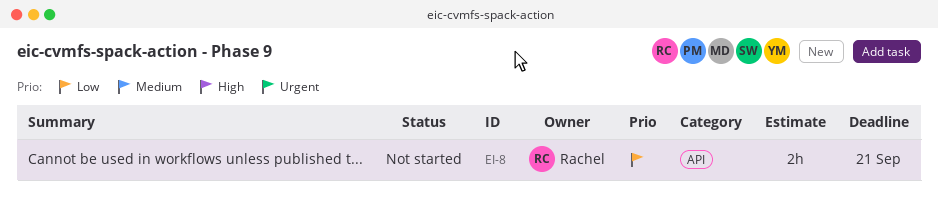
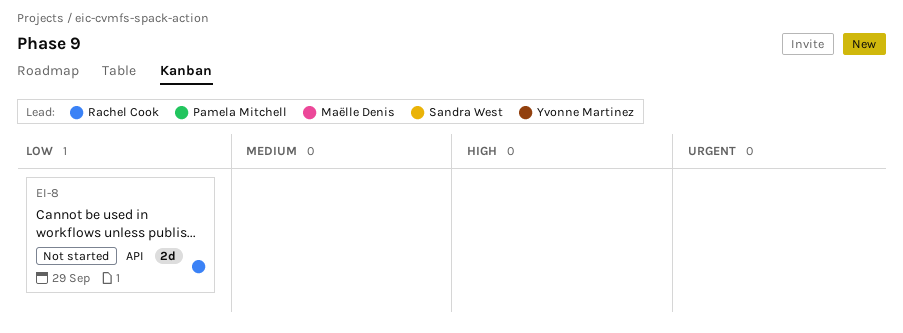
EI-8, estimate: 2h -> 2d
EI-8, due: Sep 21 -> Sep 29

